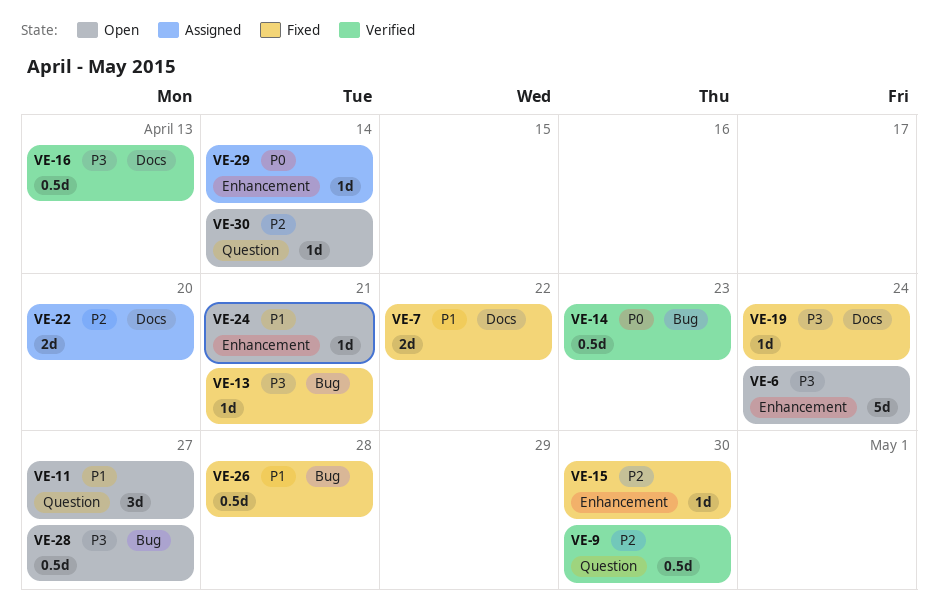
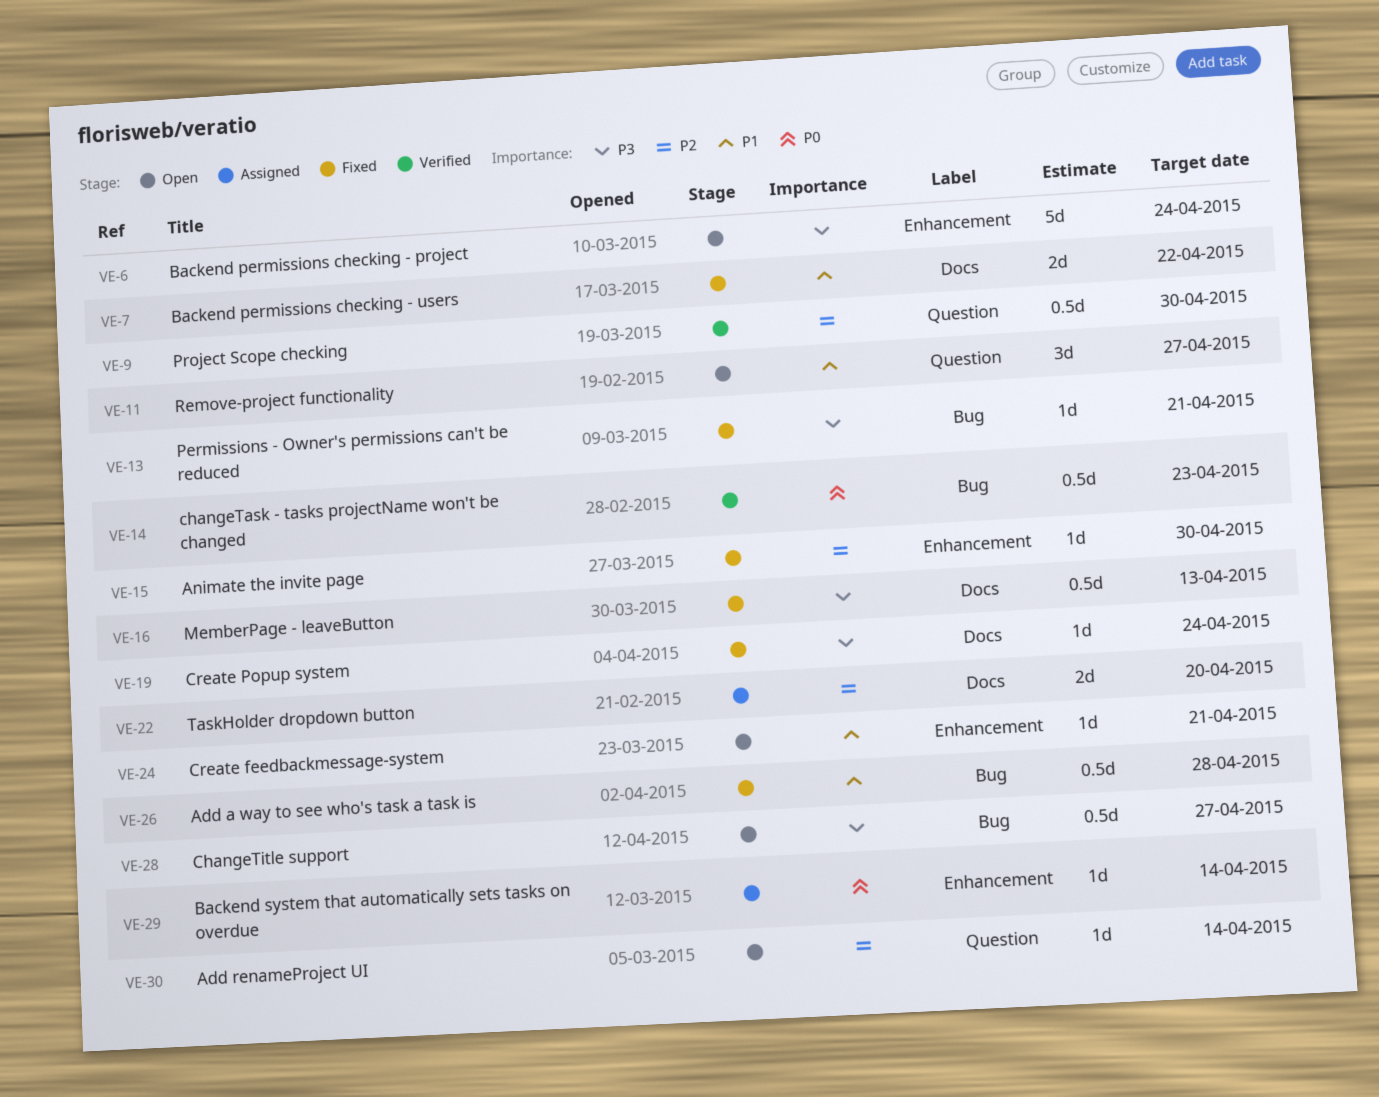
VE-16, status: Verified -> Fixed

